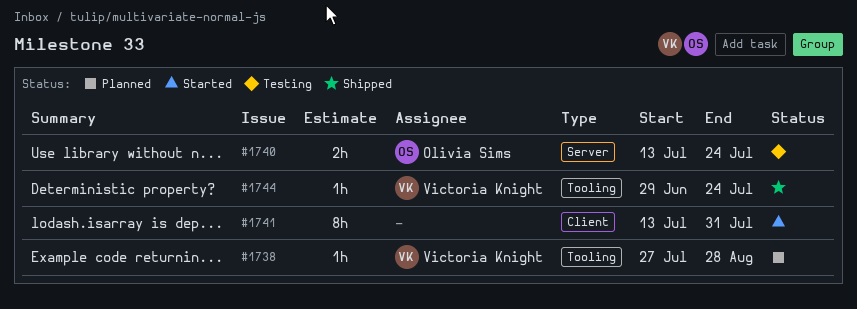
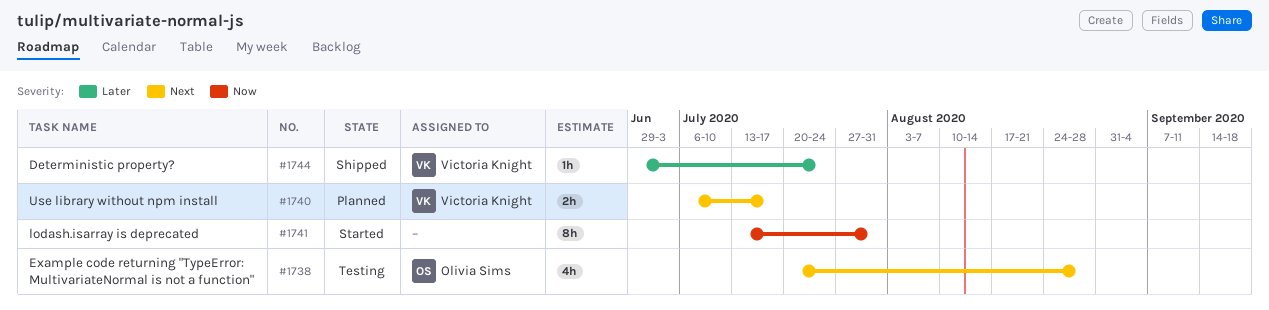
#1738, status: Planned -> Testing
#1738, owner: Victoria Knight -> Olivia Sims
#1738, estimate: 1h -> 4h
#1738, start: Jul 27 -> Jul 20
#1740, status: Testing -> Planned
#1740, owner: Olivia Sims -> Victoria Knight
#1740, start: Jul 13 -> Jul 6
#1740, due: Jul 24 -> Jul 17

